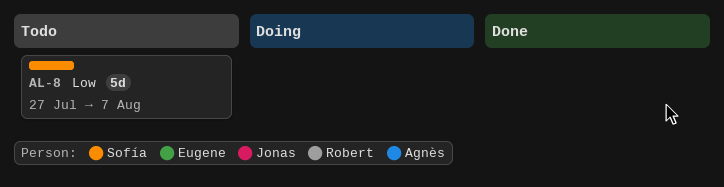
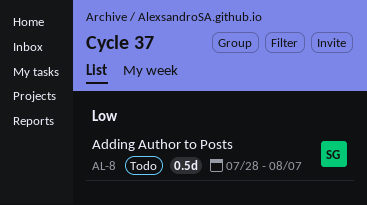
AL-8, estimate: 5d -> 0.5d
AL-8, start: Jul 27 -> Jul 28

